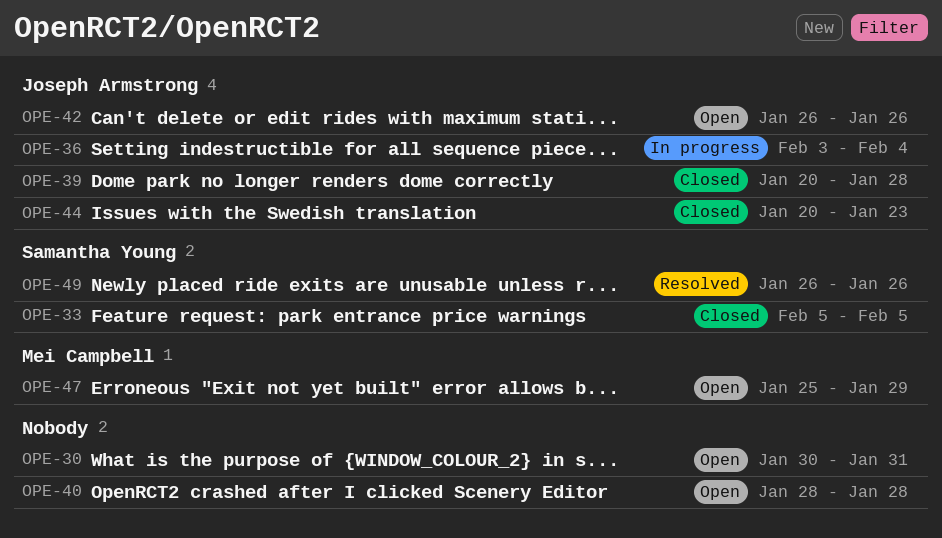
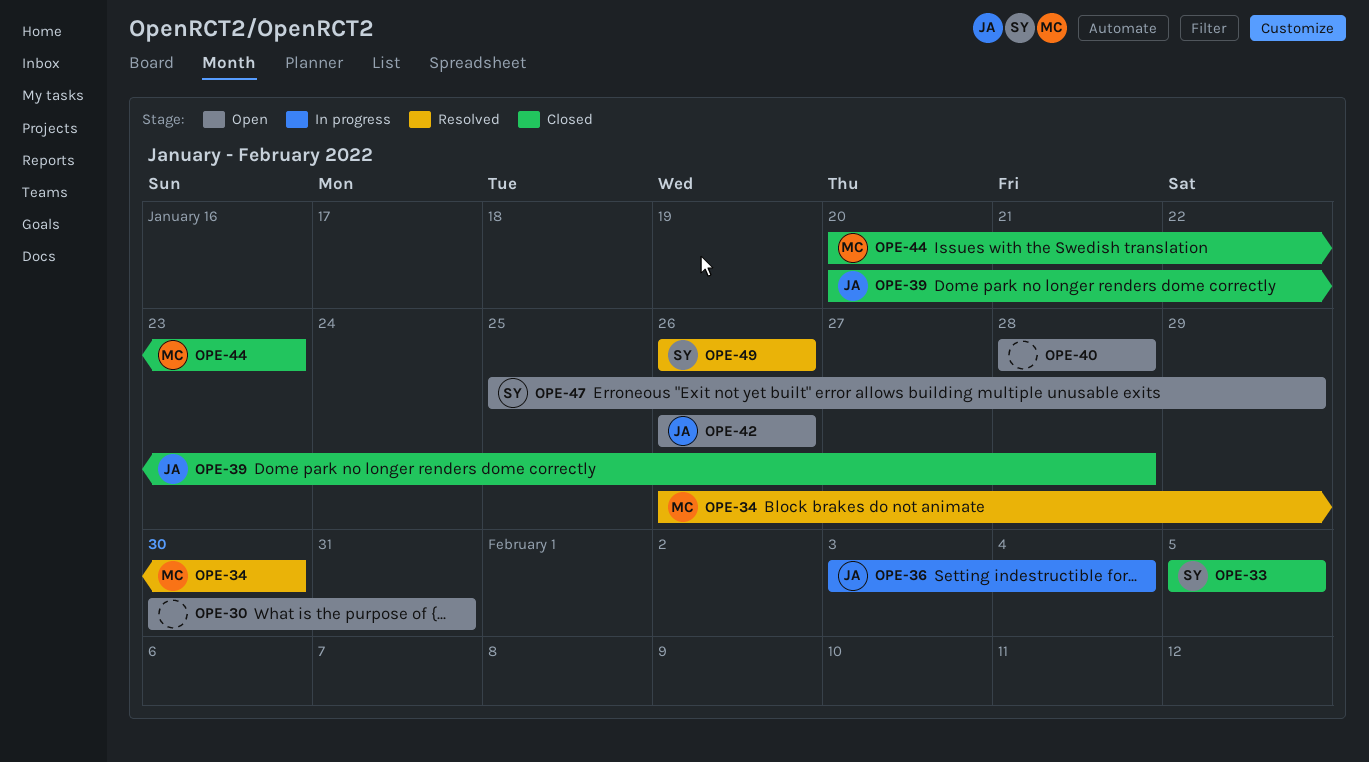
OPE-34: none -> present
OPE-44, owner: Joseph Armstrong -> Mei Campbell
OPE-47, owner: Mei Campbell -> Samantha Young

